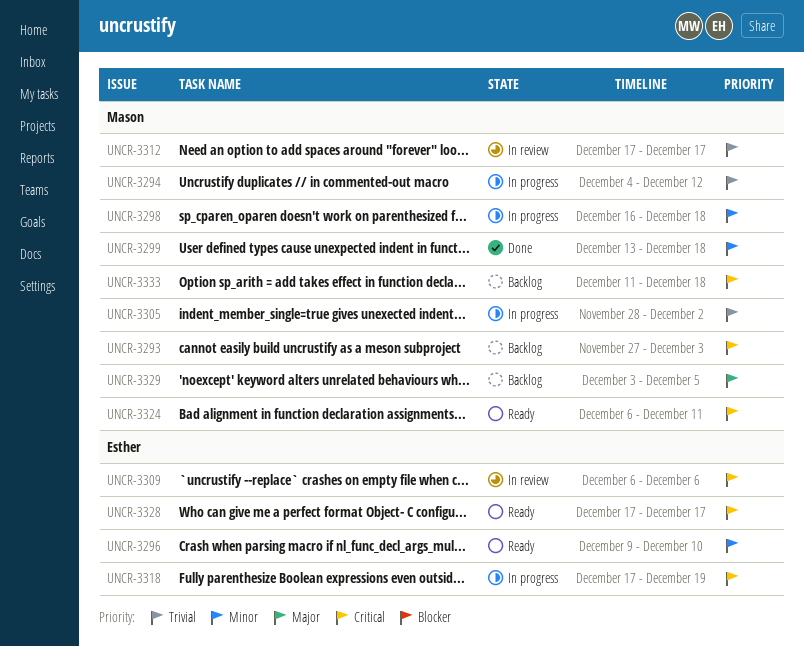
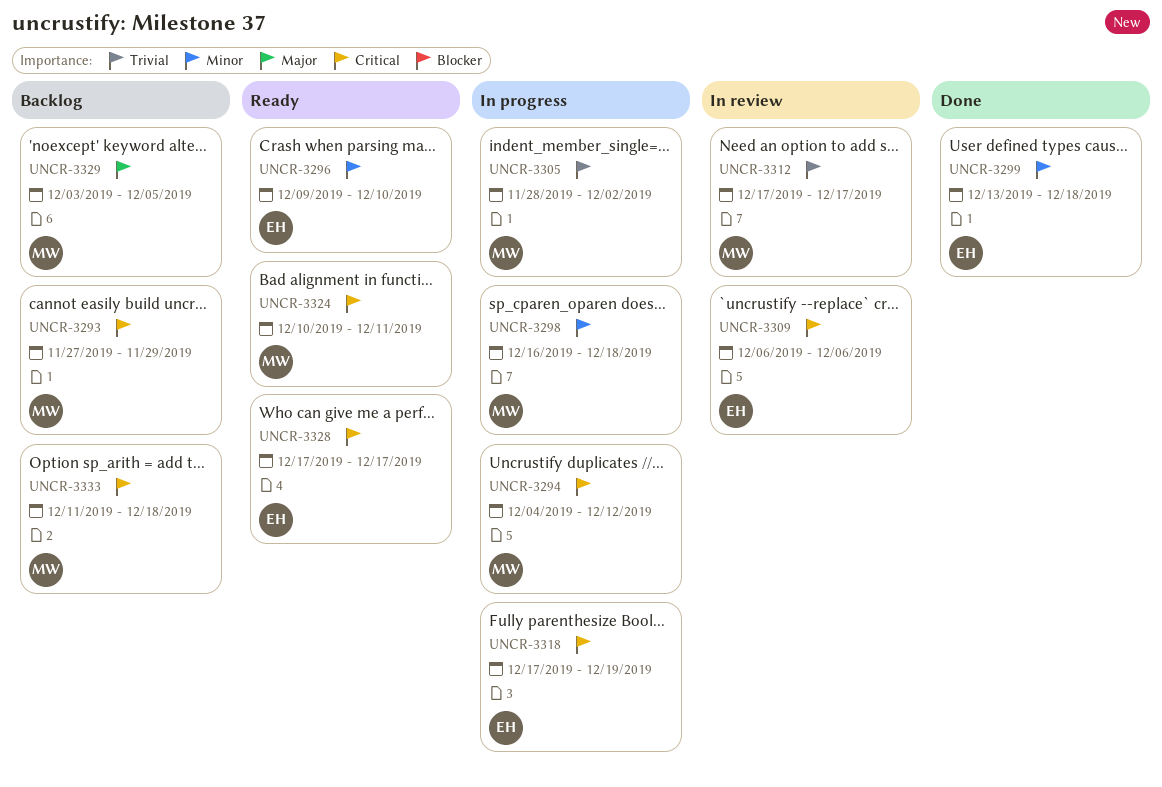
UNCR-3293, due: Dec 3 -> Nov 29
UNCR-3294, priority: Trivial -> Critical
UNCR-3299, owner: Mason -> Esther
UNCR-3324, start: Dec 6 -> Dec 10

